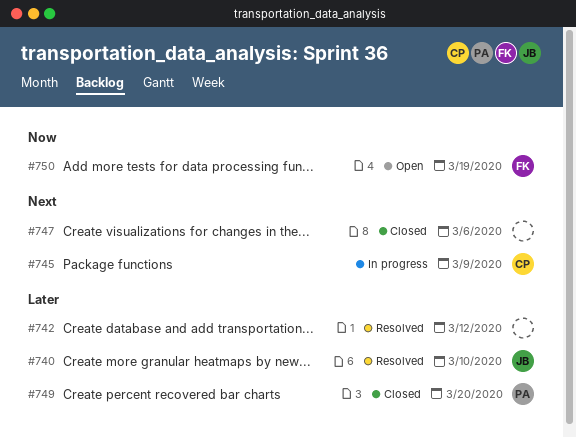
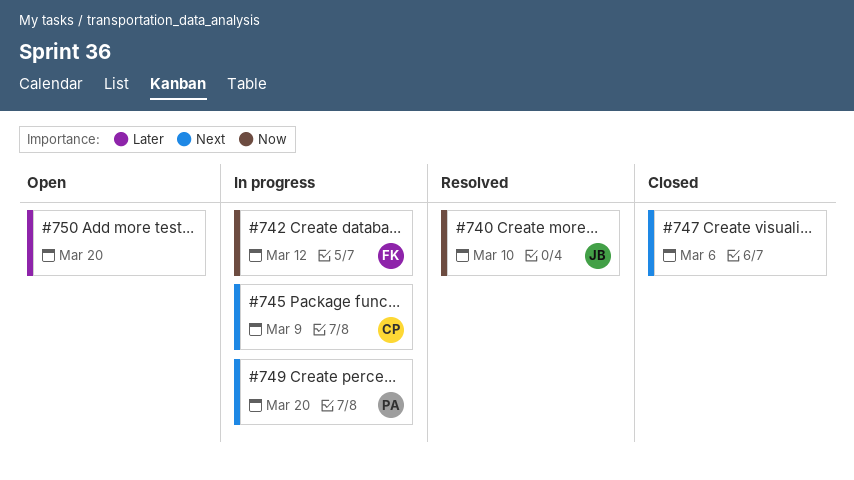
#740, priority: Later -> Now
#742, status: Resolved -> In progress
#742, owner: none -> FK
#742, priority: Later -> Now
#749, status: Closed -> In progress
#749, priority: Later -> Next
#750, owner: FK -> none
#750, priority: Now -> Later
#750, due: Mar 19 -> Mar 20

